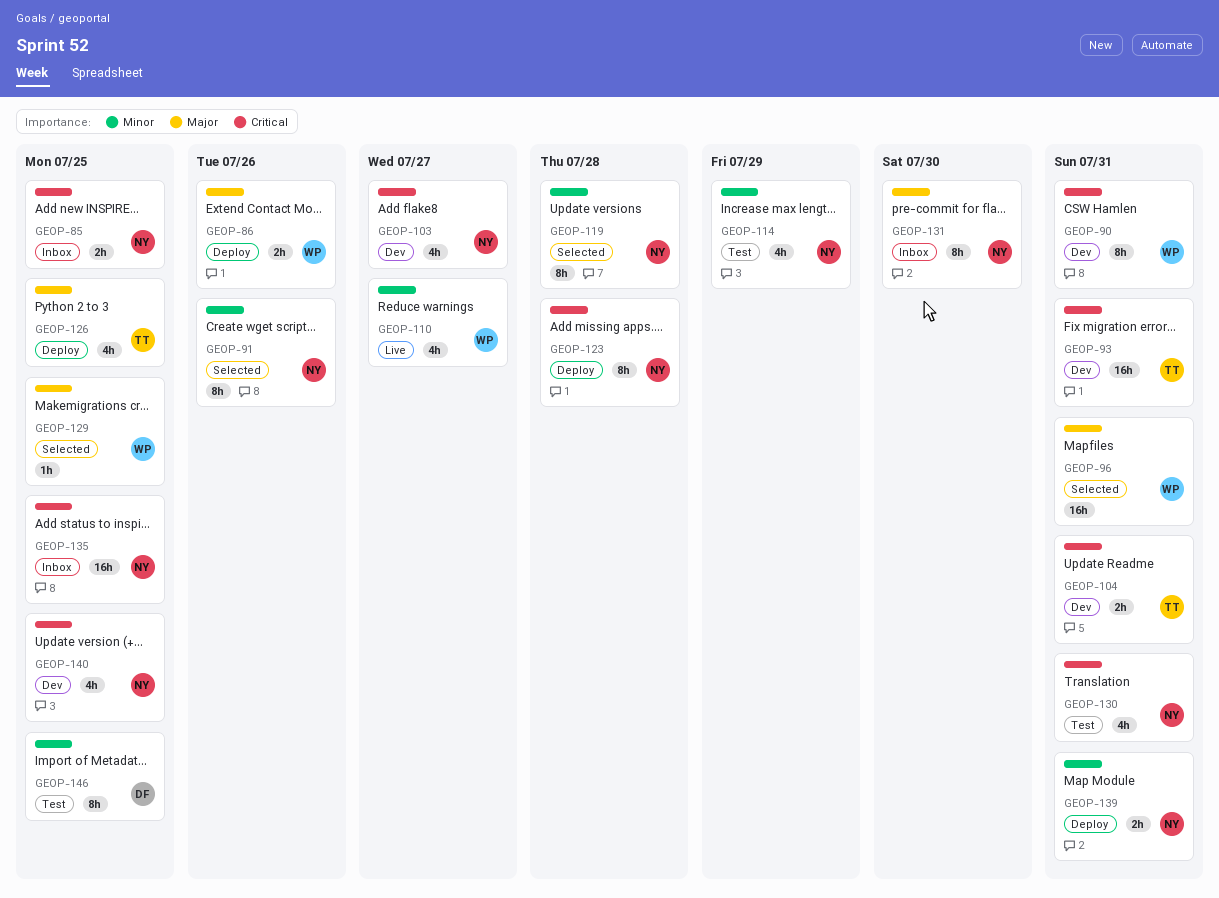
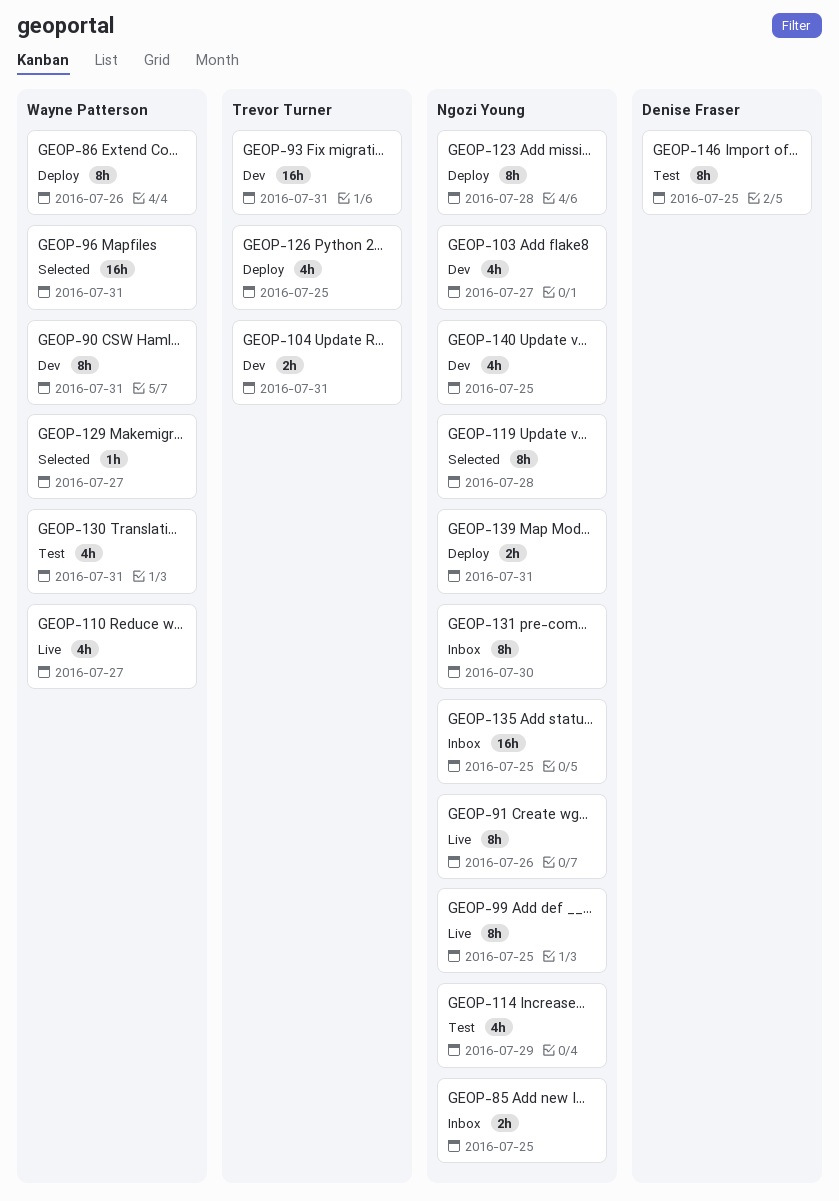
GEOP-86, estimate: 2h -> 8h
GEOP-91, status: Selected -> Live
GEOP-99: none -> present
GEOP-129, due: Jul 25 -> Jul 27
GEOP-130, owner: Ngozi Young -> Wayne Patterson

